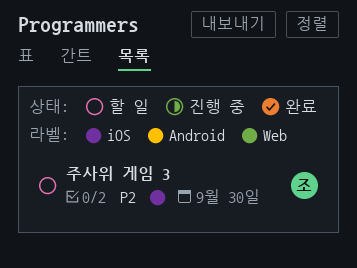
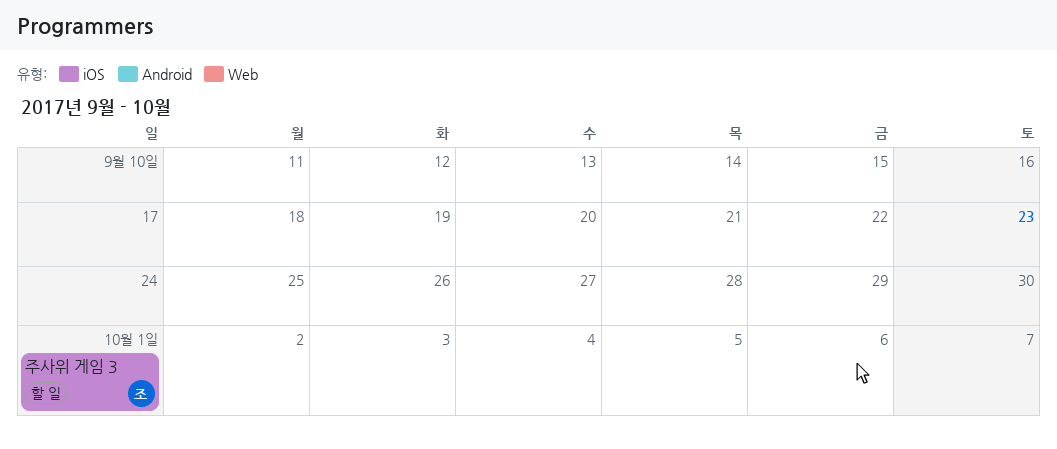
주사위 게임 3, due: Sep 30 -> Oct 1

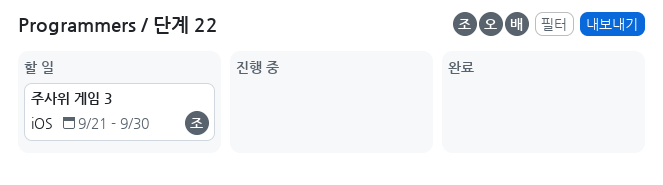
주사위 게임 3, due: Oct 1 -> Sep 30

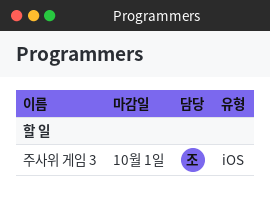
주사위 게임 3, due: Sep 30 -> Oct 1

